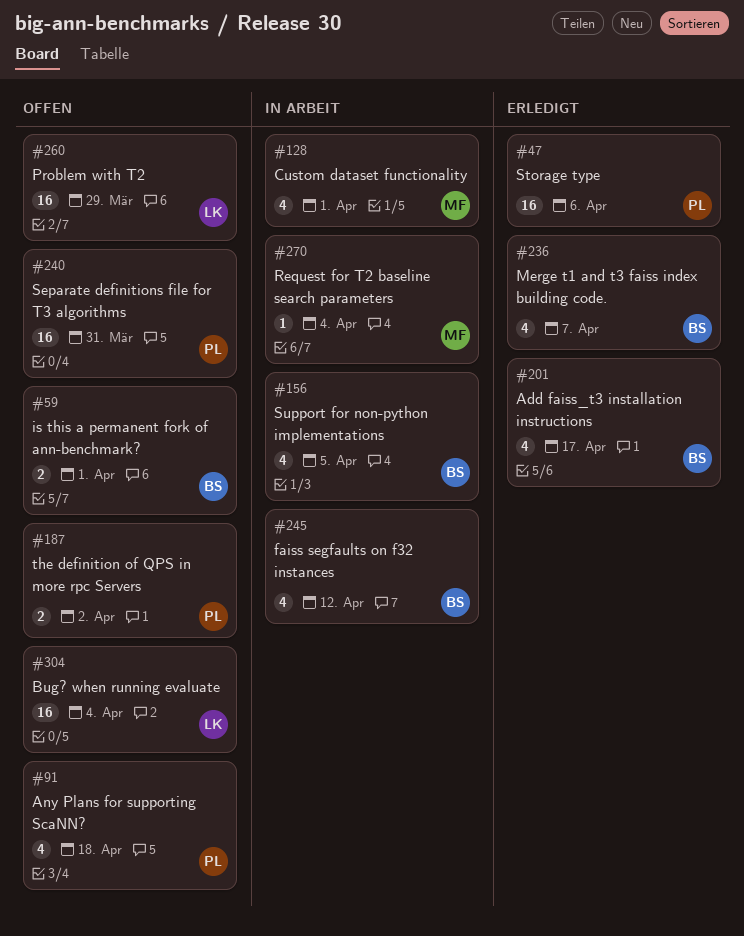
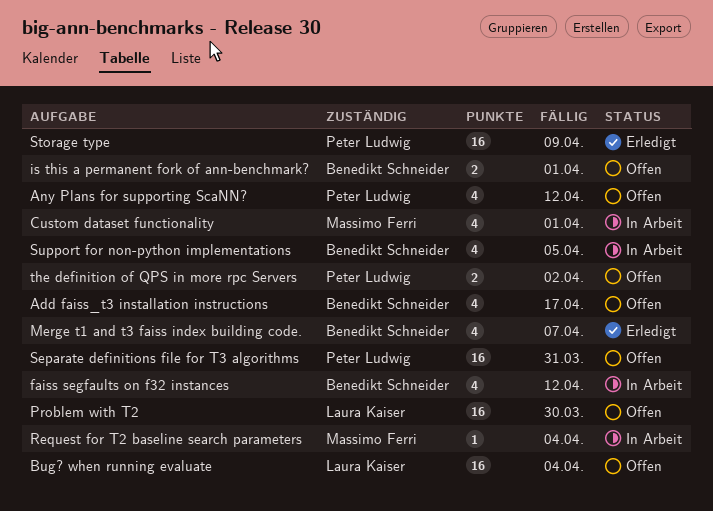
Add faiss_t3 installation instructions, status: Erledigt -> Offen
Any Plans for supporting ScaNN?, due: Apr 18 -> Apr 12
Problem with T2, due: Mar 29 -> Mar 30
Storage type, due: Apr 6 -> Apr 9

